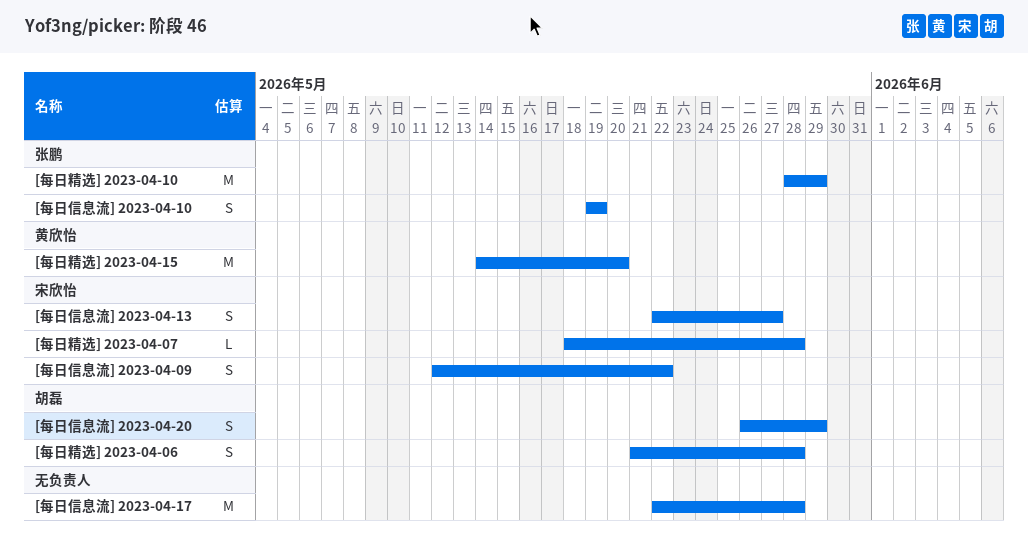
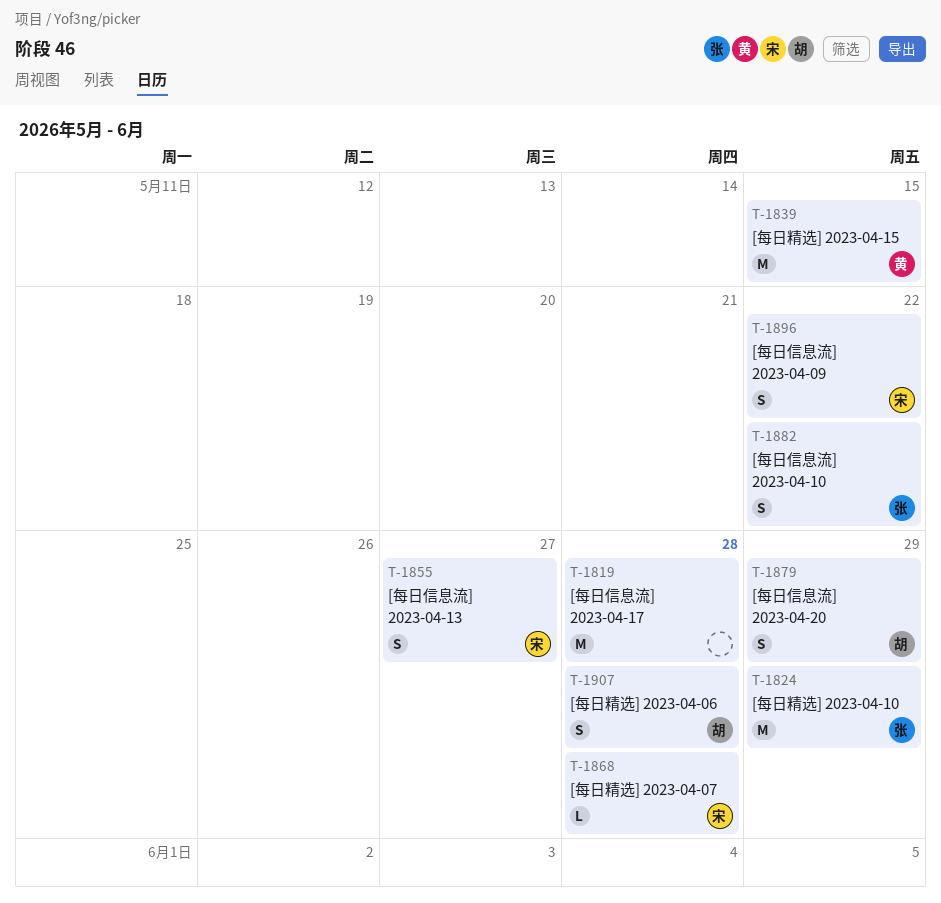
[每日信息流] 2023-04-10, due: May 19 -> May 22
[每日精选] 2023-04-15, due: May 20 -> May 15

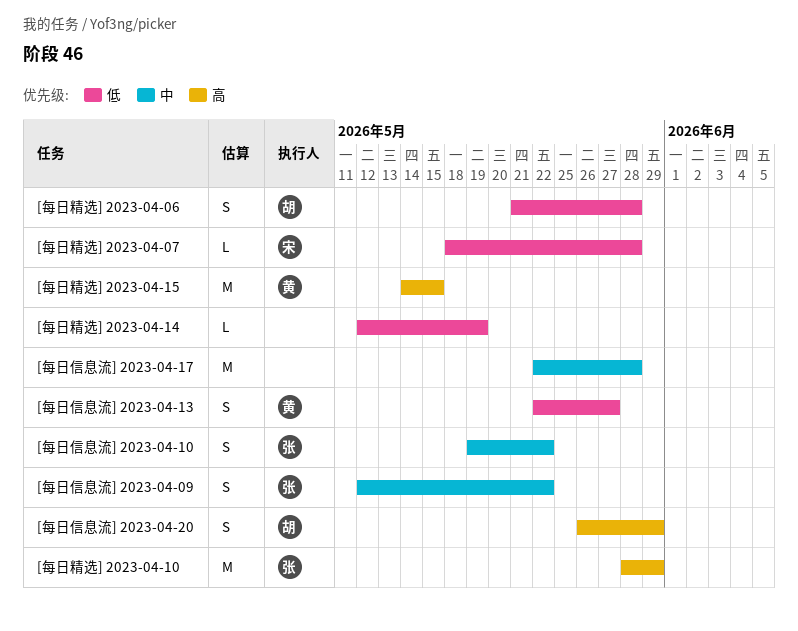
[每日信息流] 2023-04-09, owner: 宋 -> 张
[每日信息流] 2023-04-13, owner: 宋 -> 黄
[每日精选] 2023-04-14: none -> present

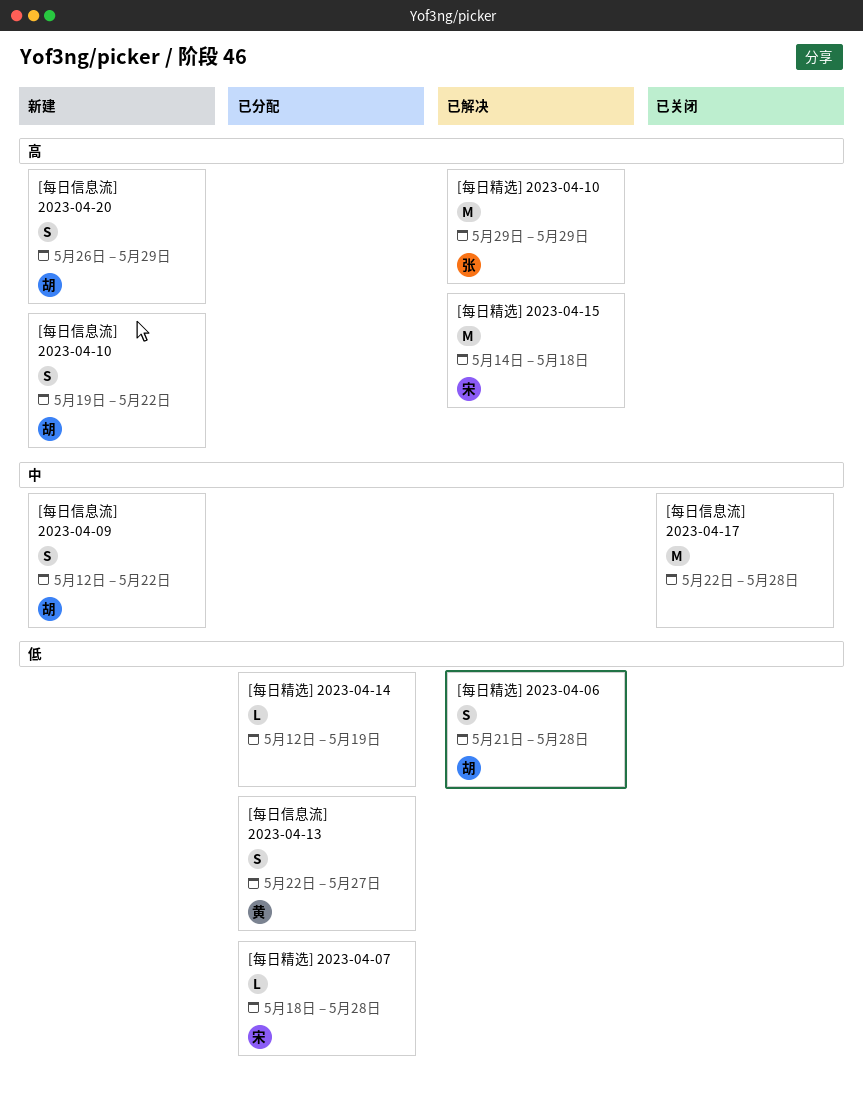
[每日信息流] 2023-04-09, owner: 张 -> 胡
[每日信息流] 2023-04-10, owner: 张 -> 胡
[每日信息流] 2023-04-10, priority: 中 -> 高
[每日精选] 2023-04-10, start: May 28 -> May 29
[每日精选] 2023-04-15, owner: 黄 -> 宋
[每日精选] 2023-04-15, due: May 15 -> May 18

